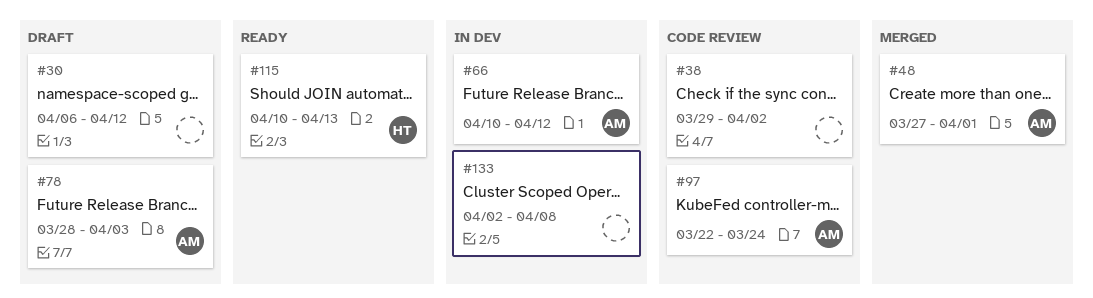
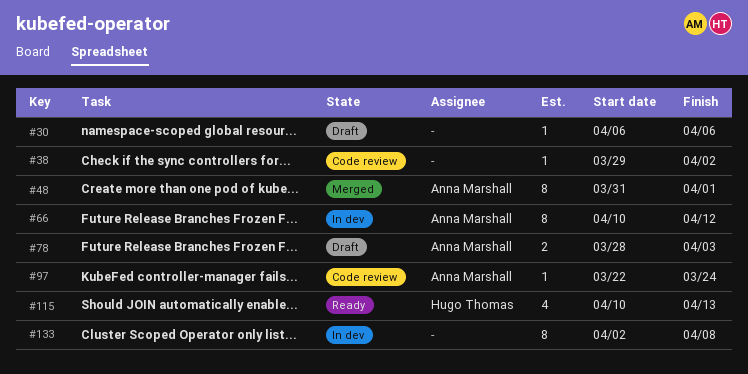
#30, due: Apr 12 -> Apr 6
#48, start: Mar 27 -> Mar 31

